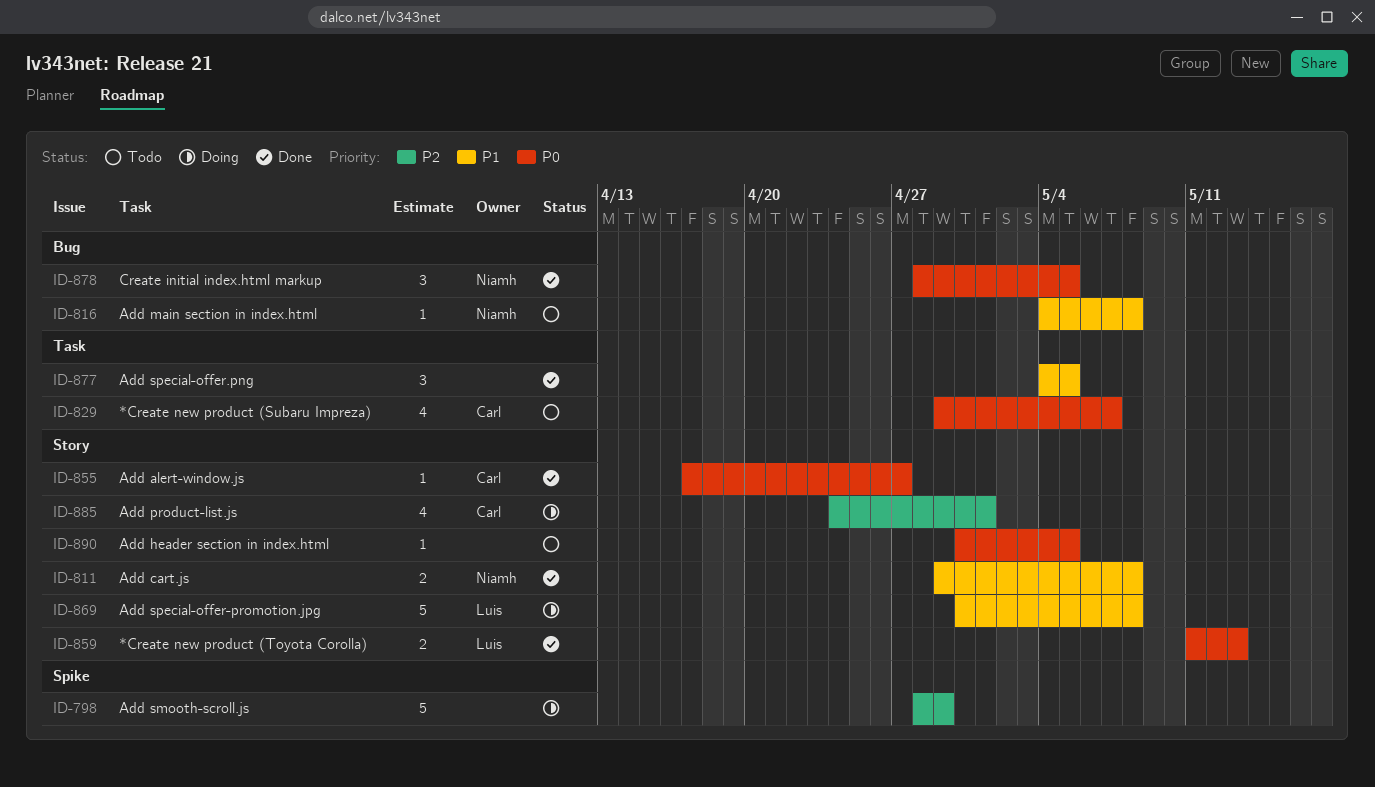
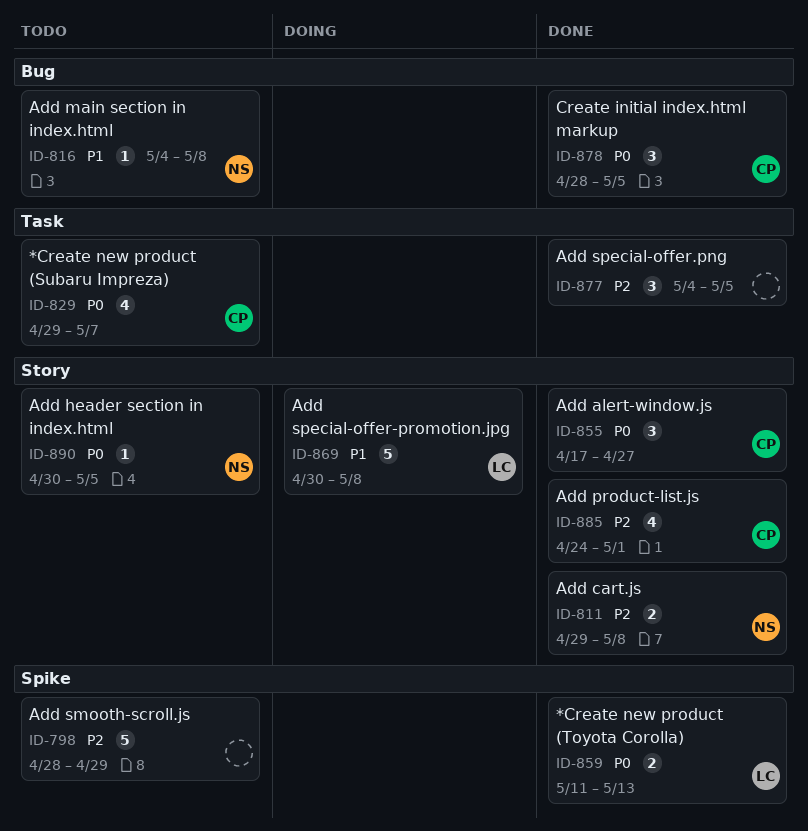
ID-798, status: Doing -> Todo
ID-811, priority: P1 -> P2
ID-855, estimate: 1 -> 3
ID-859, label: Story -> Spike
ID-877, priority: P1 -> P2
ID-878, owner: Niamh -> Carl
ID-885, status: Doing -> Done
ID-890, owner: none -> Niamh

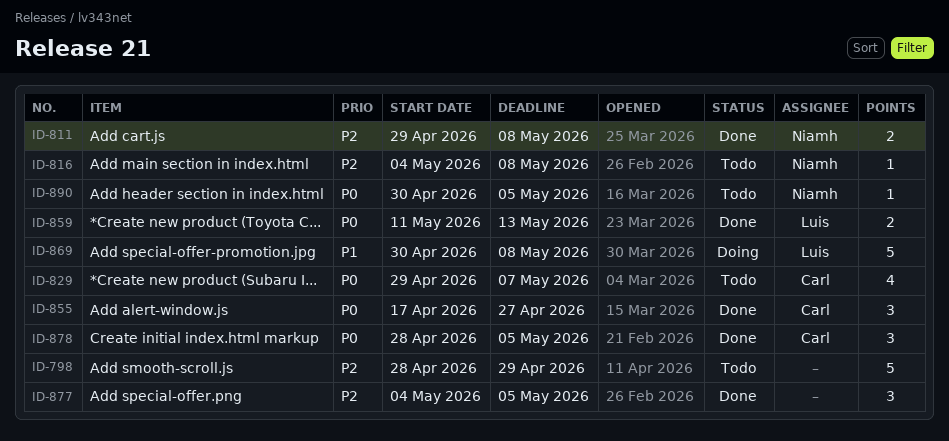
ID-816, priority: P1 -> P2
ID-885: present -> none

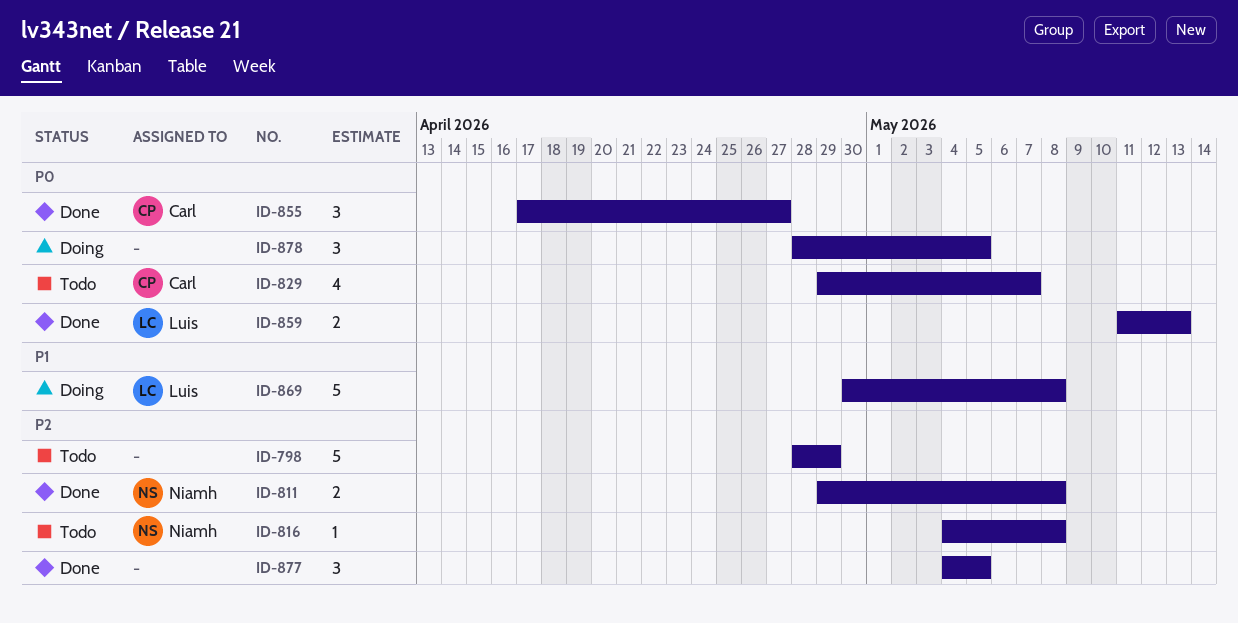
ID-878, status: Done -> Doing
ID-878, owner: Carl -> none
ID-890: present -> none

